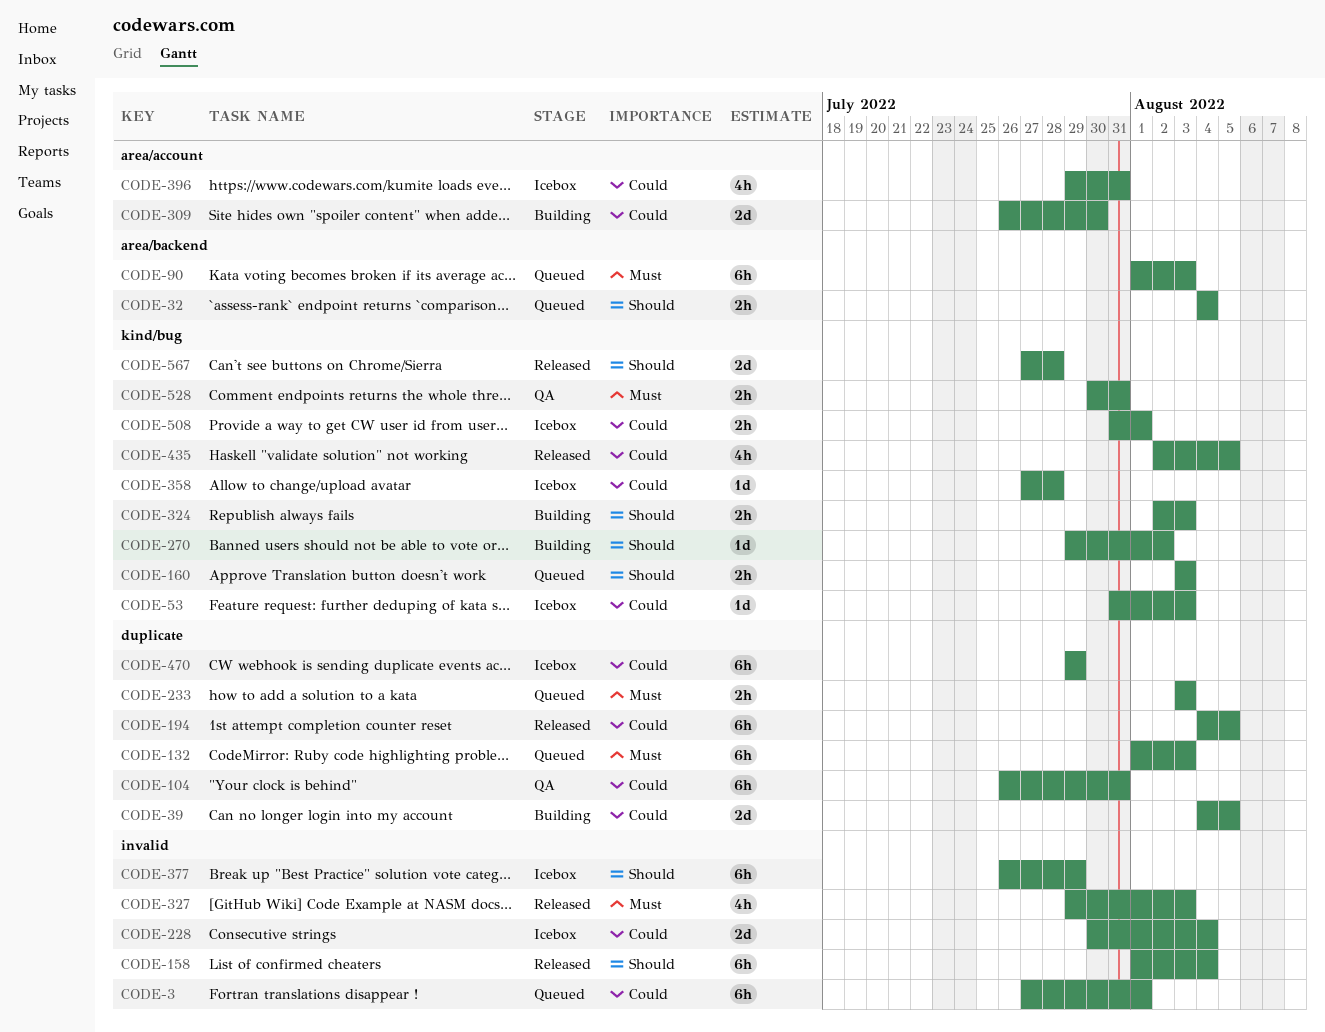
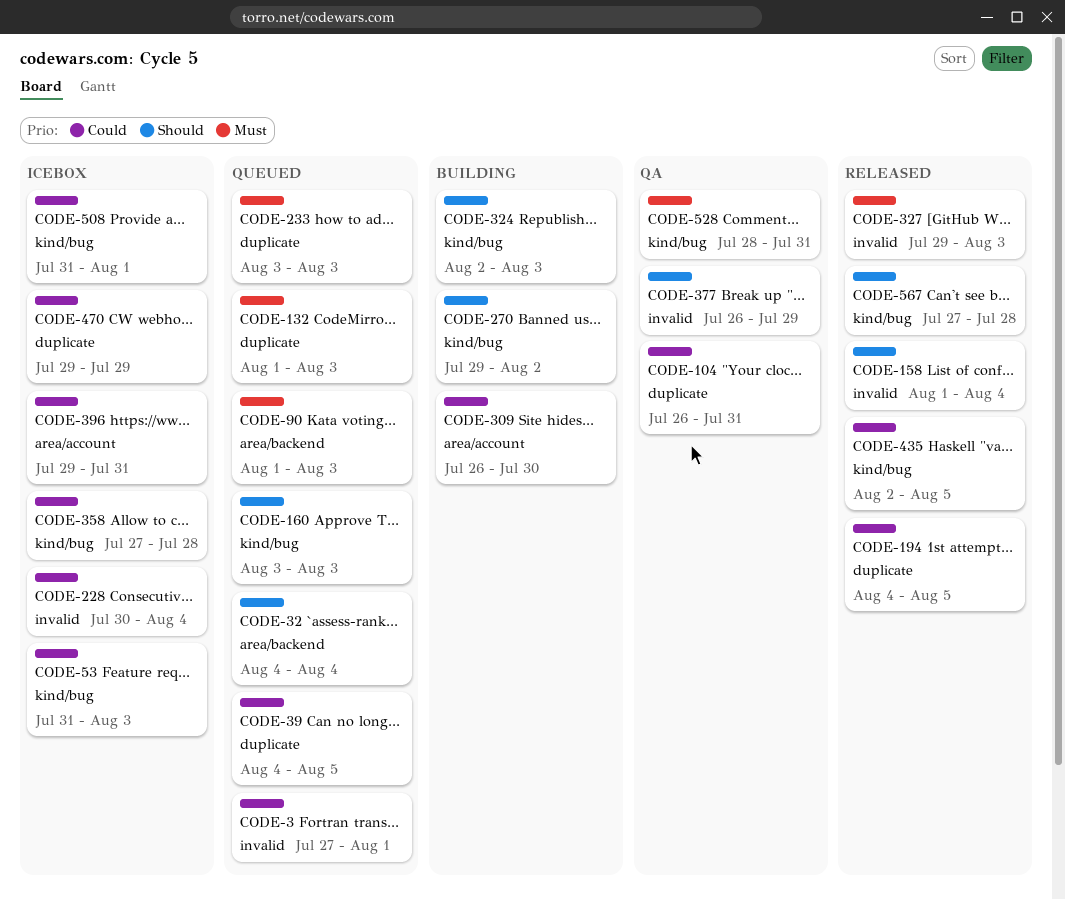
CODE-39, status: Building -> Queued
CODE-377, status: Icebox -> QA
CODE-528, start: Jul 30 -> Jul 28

